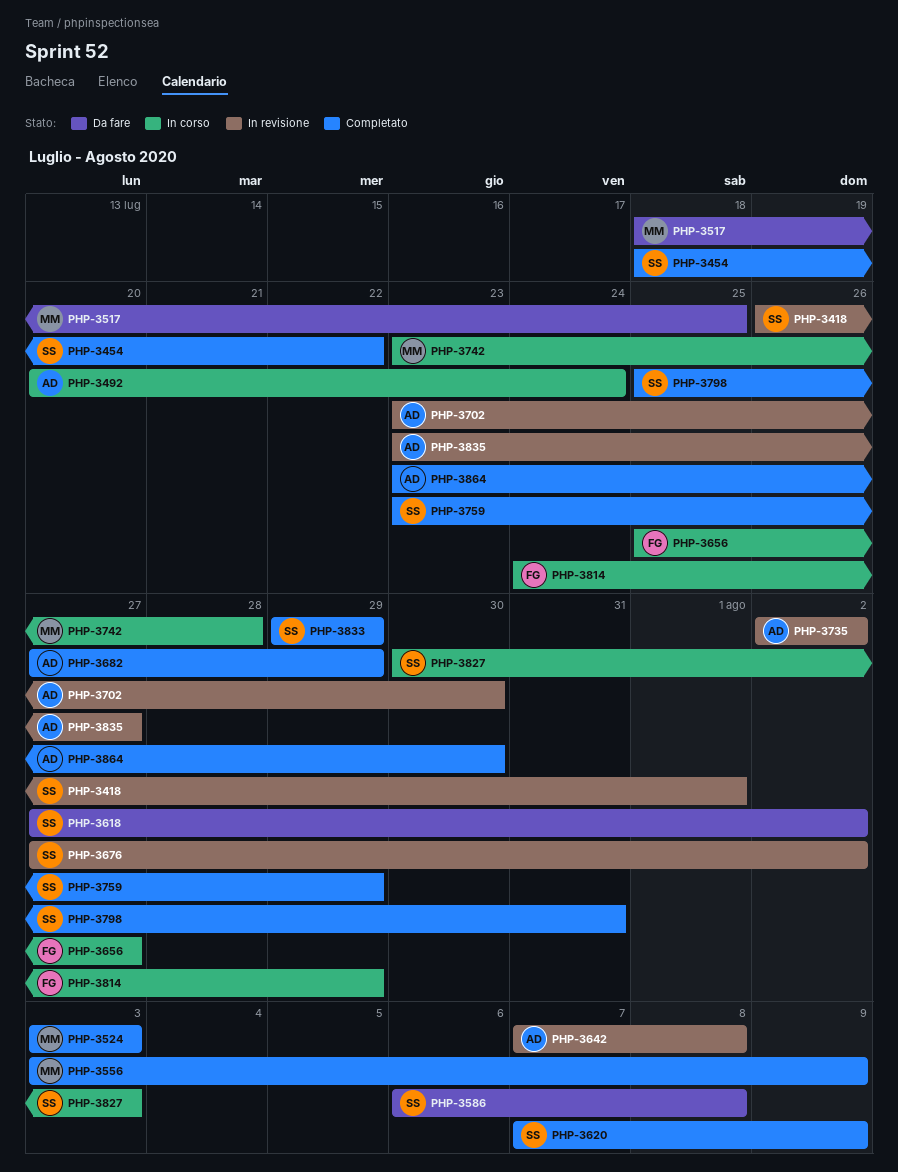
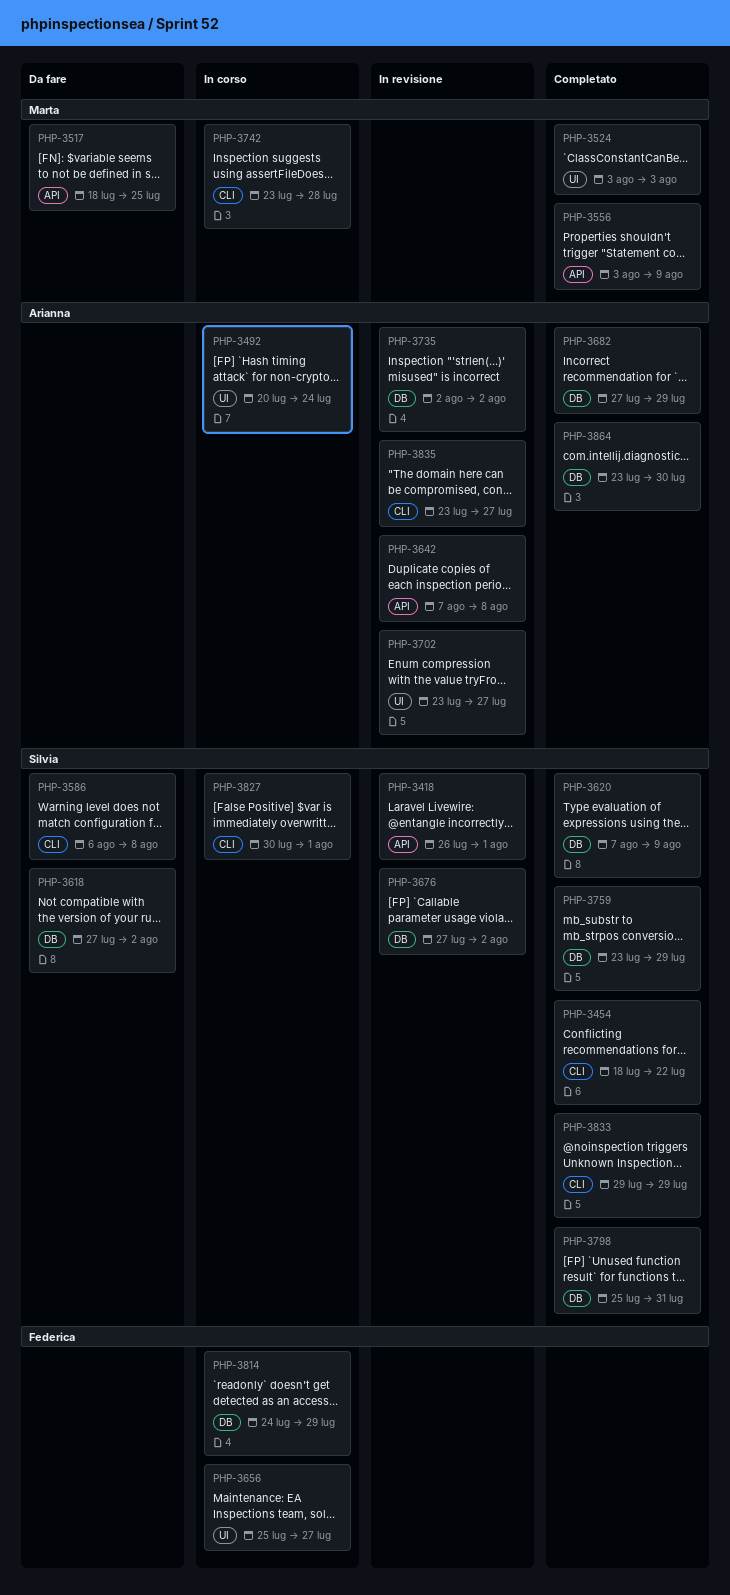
PHP-3702, due: Jul 30 -> Jul 27
PHP-3827, due: Aug 3 -> Aug 1

